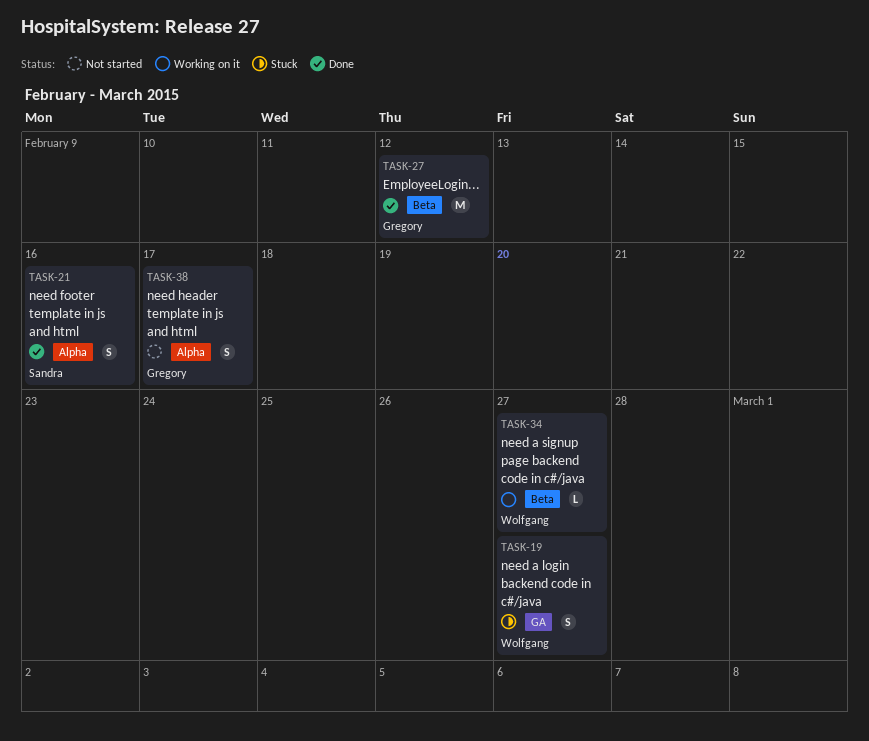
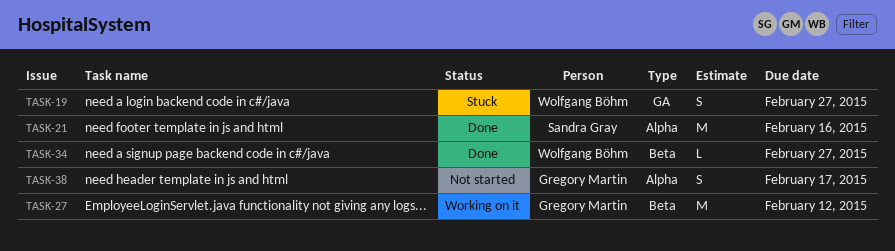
TASK-21, estimate: S -> M
TASK-27, status: Done -> Working on it
TASK-34, status: Working on it -> Done

